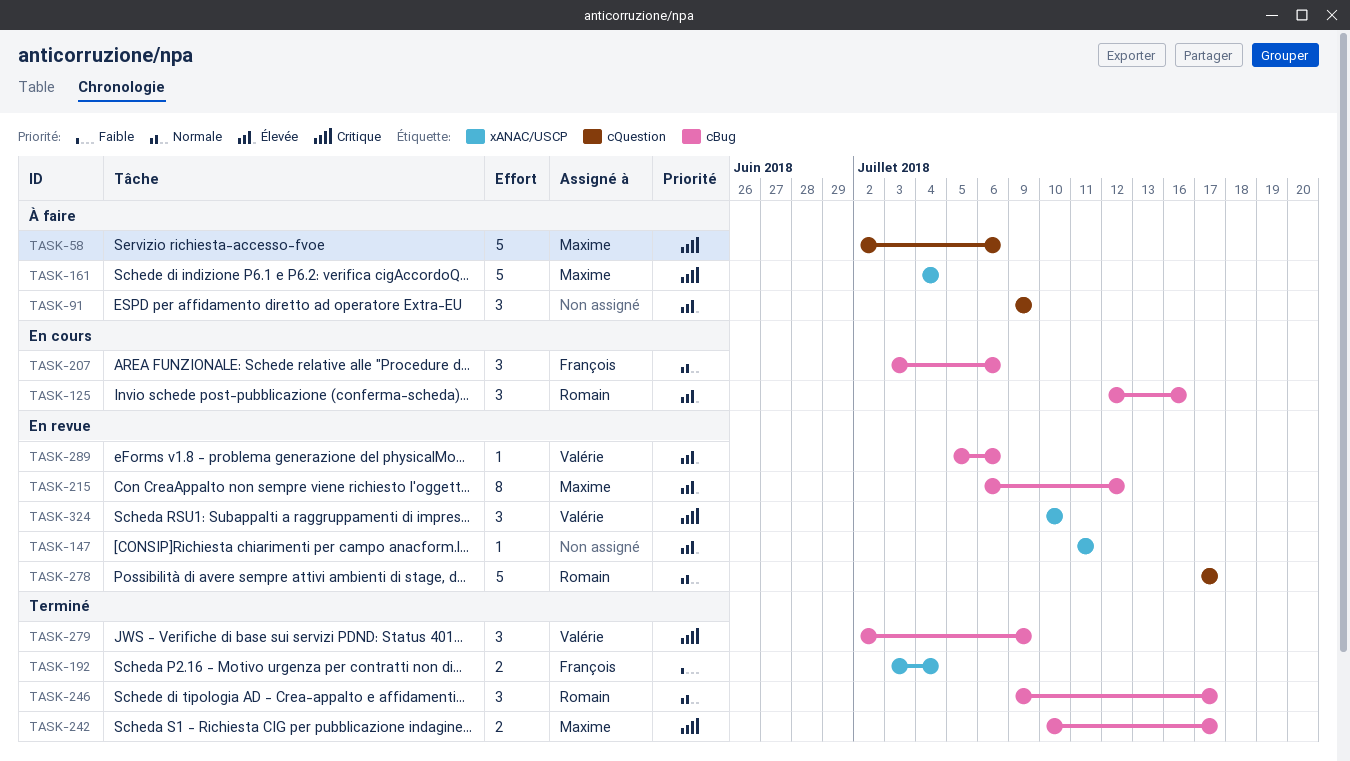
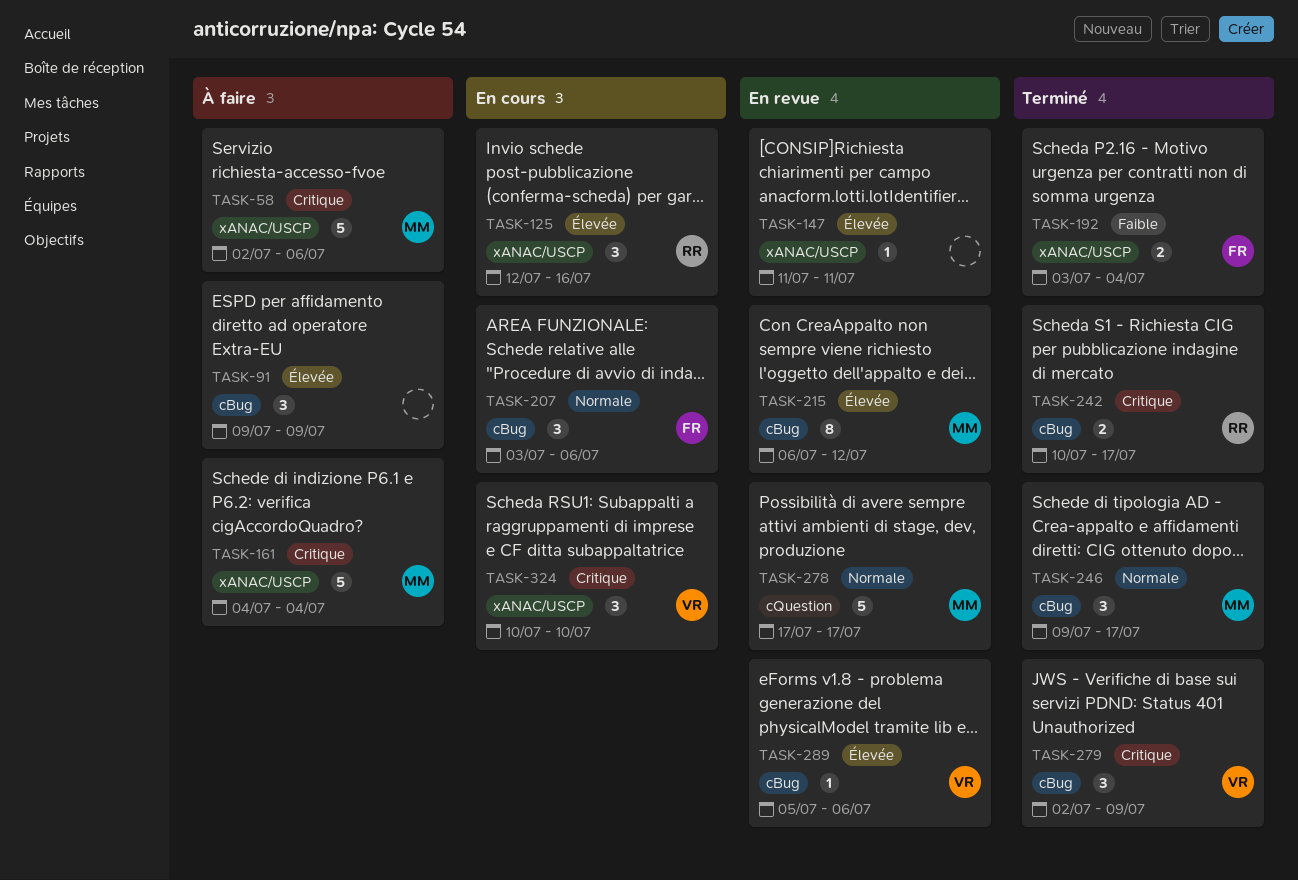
TASK-58, label: cQuestion -> xANAC/USCP
TASK-91, label: cQuestion -> cBug
TASK-125, label: cBug -> xANAC/USCP
TASK-242, owner: Maxime -> Romain
TASK-246, owner: Romain -> Maxime
TASK-278, owner: Romain -> Maxime
TASK-324, status: En revue -> En cours

